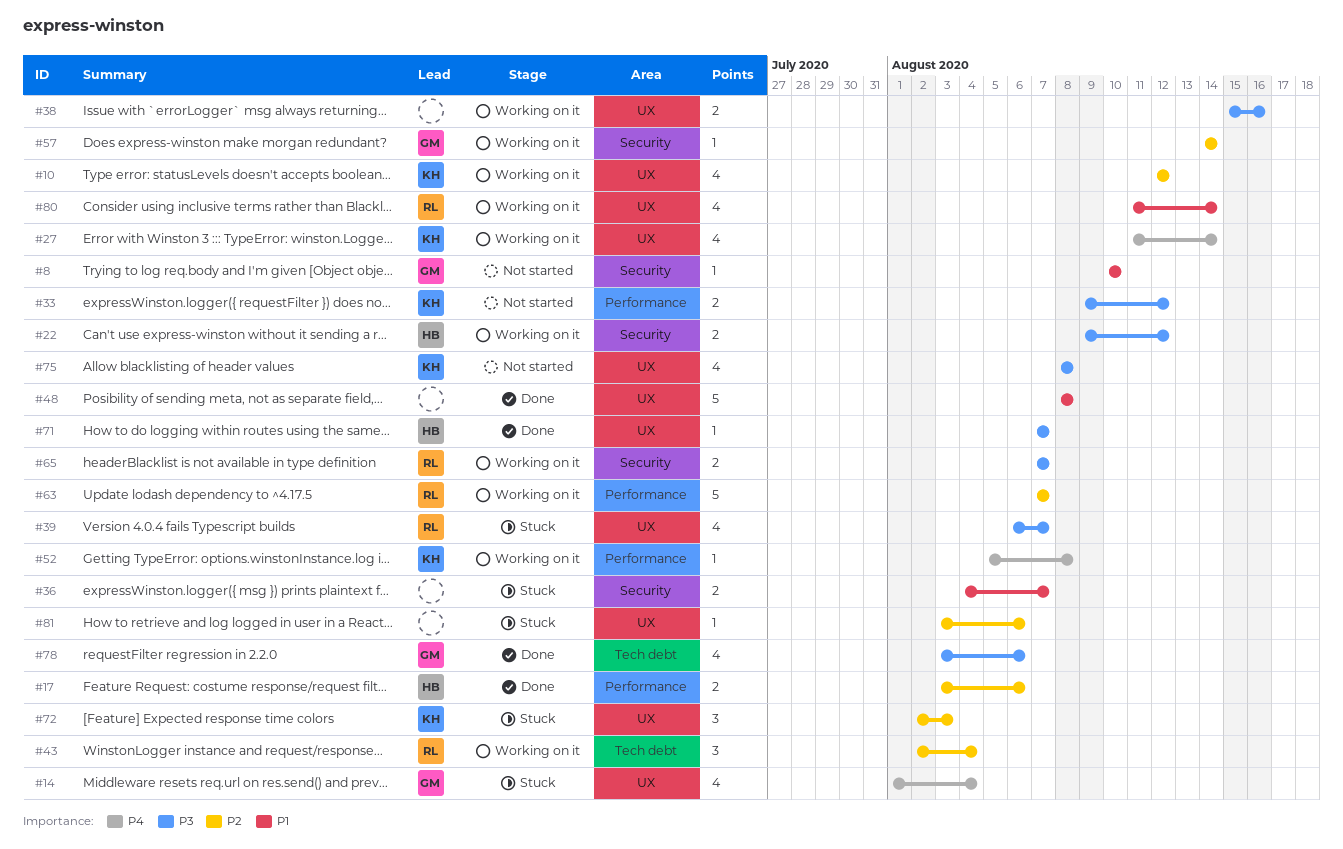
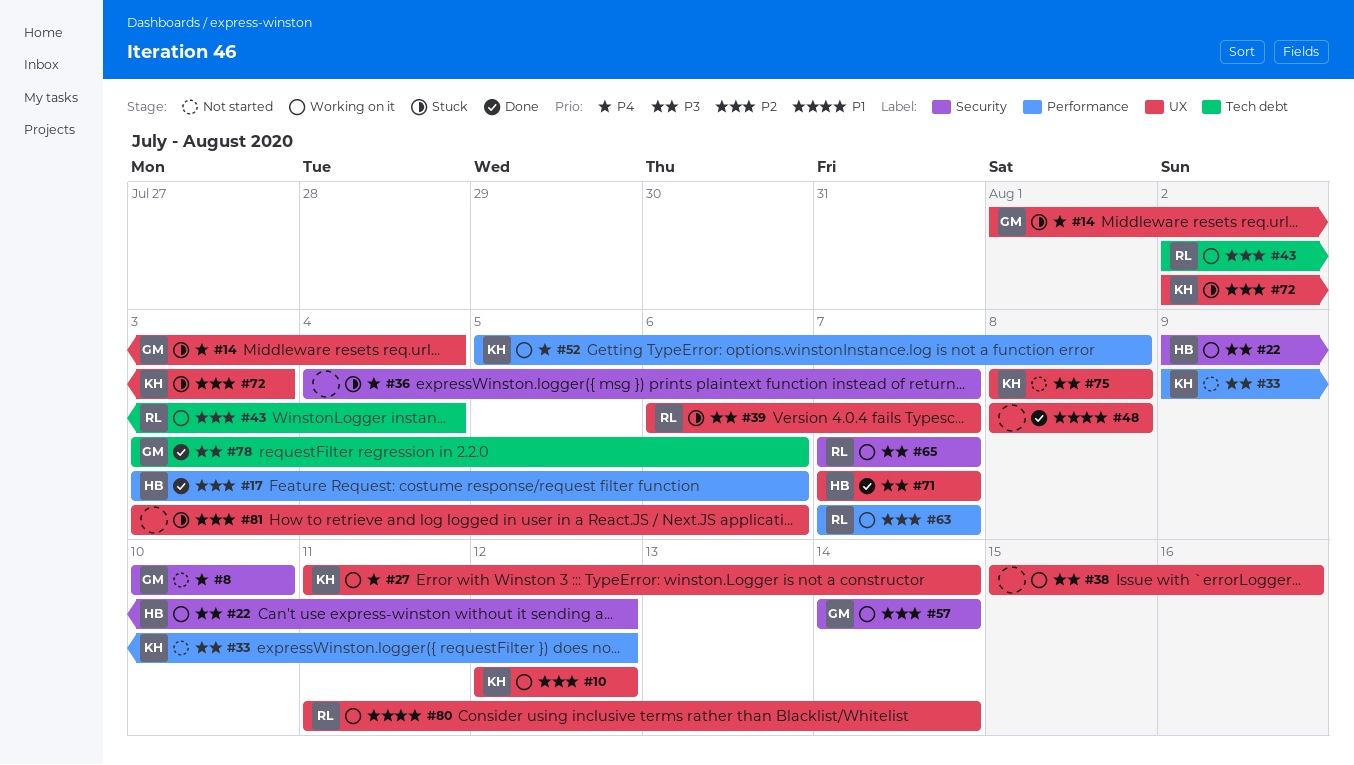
#8, priority: P1 -> P4
#36, priority: P1 -> P4

